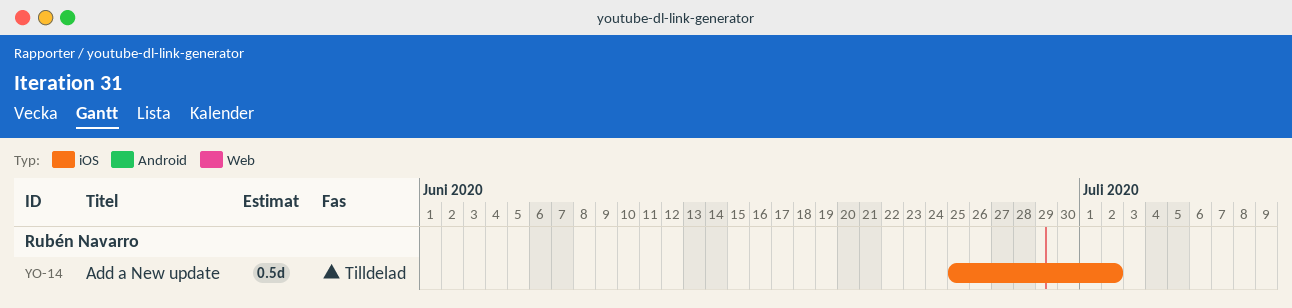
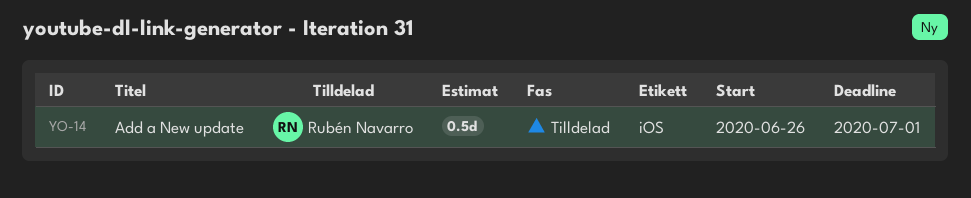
YO-14, start: Jun 25 -> Jun 26
YO-14, due: Jul 2 -> Jul 1

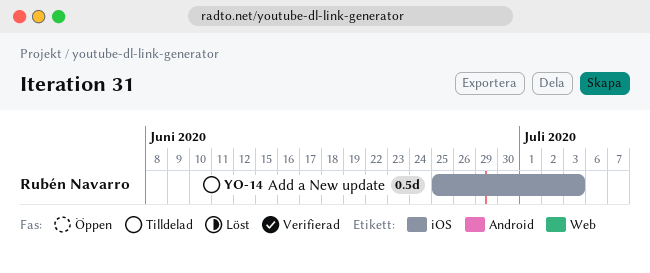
YO-14, start: Jun 26 -> Jun 25
YO-14, due: Jul 1 -> Jul 3

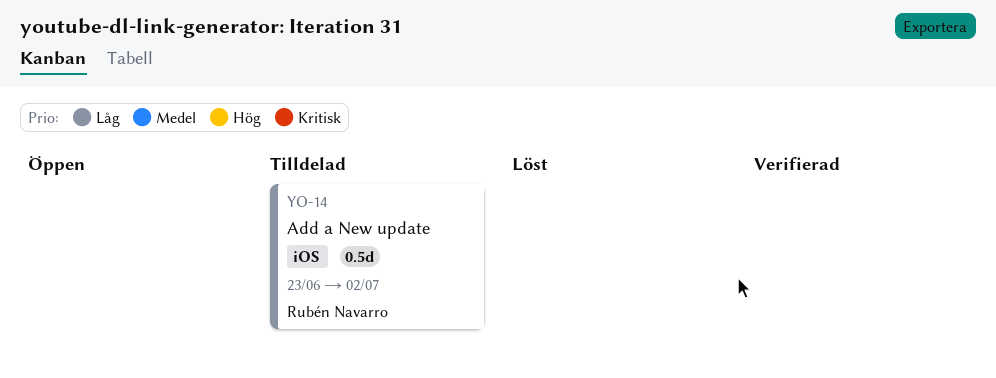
YO-14, start: Jun 25 -> Jun 23
YO-14, due: Jul 3 -> Jul 2

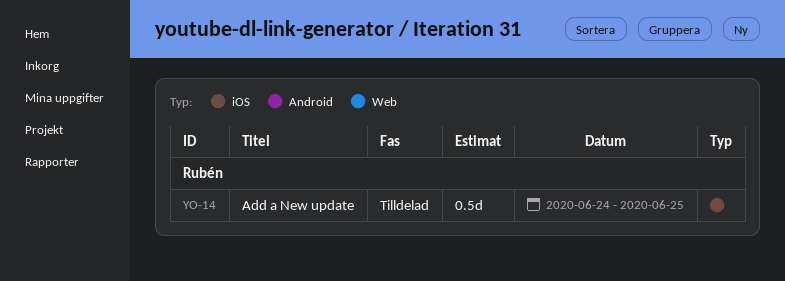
YO-14, start: Jun 23 -> Jun 24
YO-14, due: Jul 2 -> Jun 25

